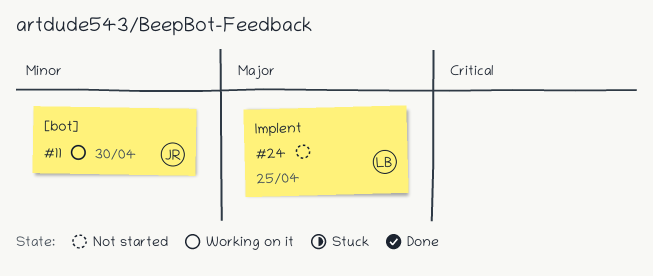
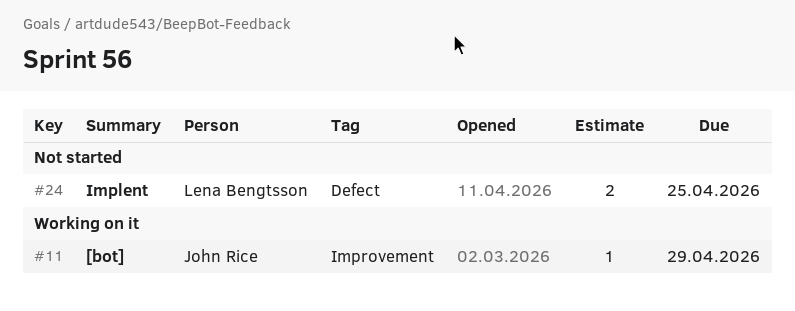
#11, due: Apr 30 -> Apr 29

